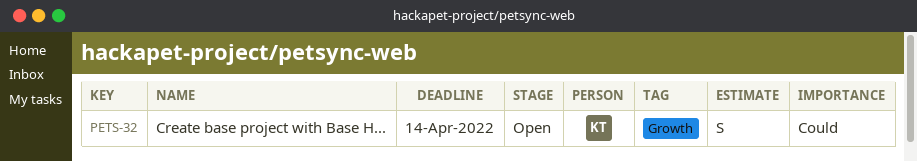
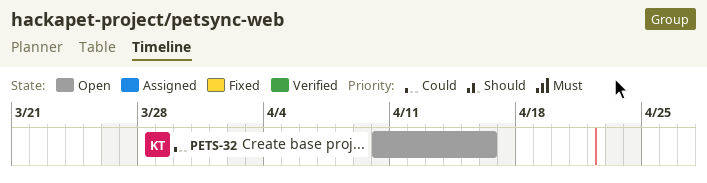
PETS-32, due: Apr 14 -> Apr 16

